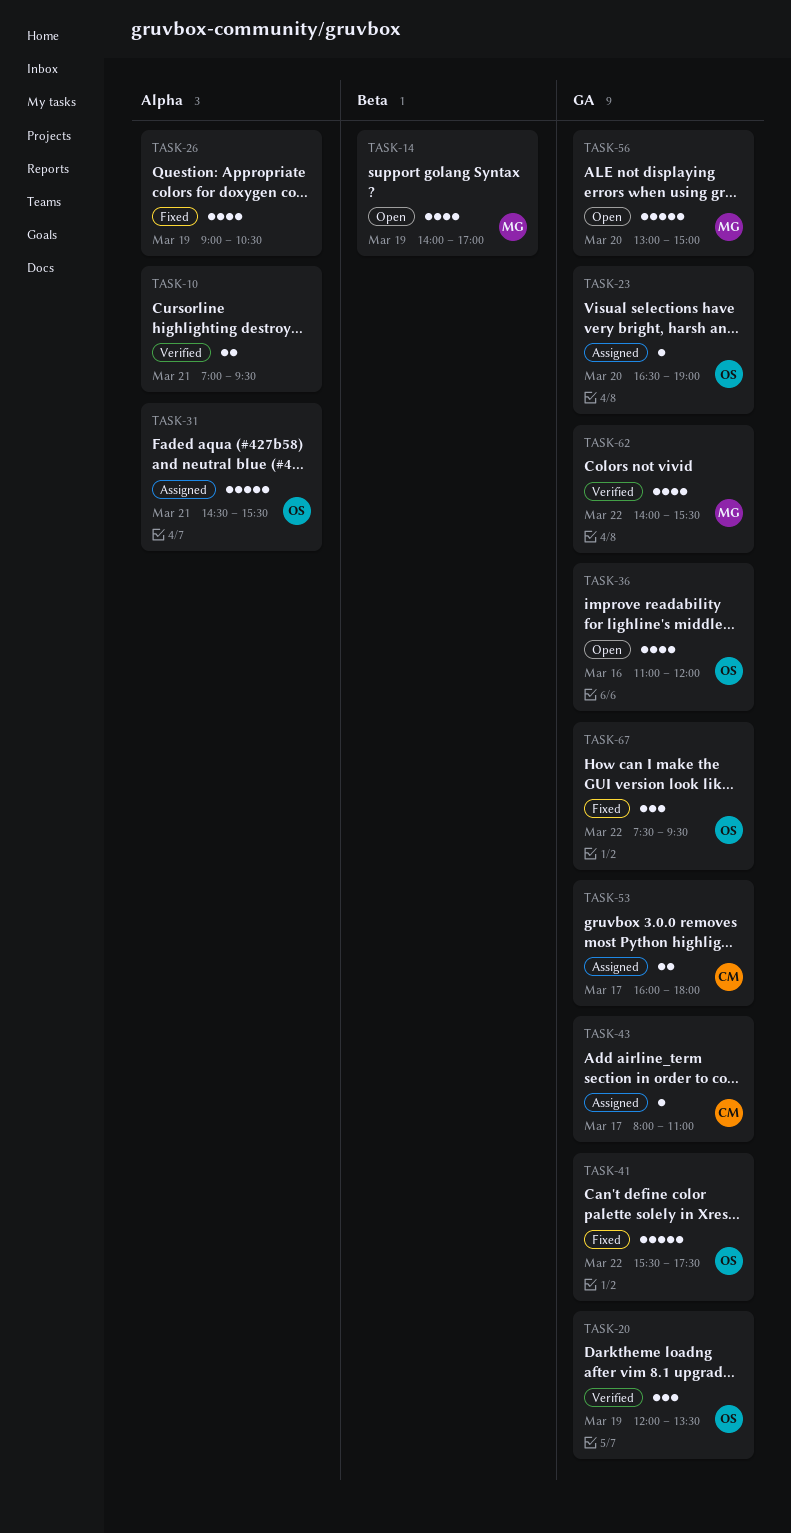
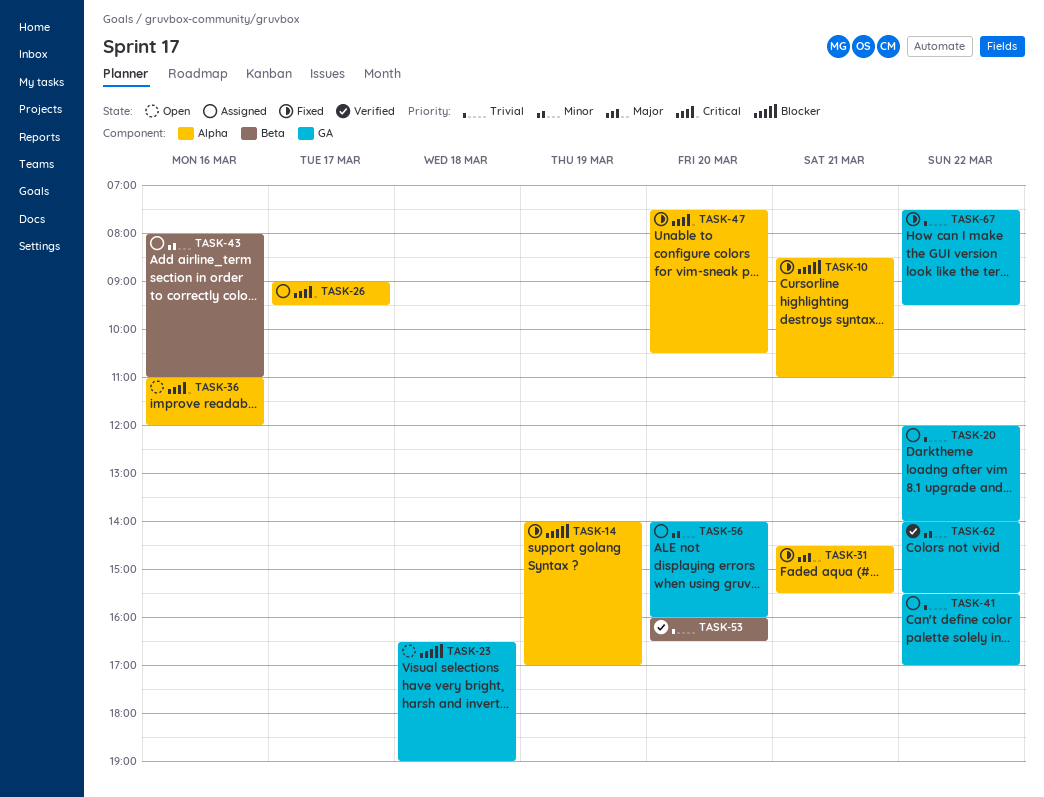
TASK-10, status: Verified -> Fixed
TASK-10, begins: 07:00 -> 08:30
TASK-10, ends: 09:30 -> 11:00
TASK-14, status: Open -> Fixed
TASK-14, label: Beta -> Alpha
TASK-20, status: Verified -> Assigned
TASK-20, day: Mar 19 -> Mar 22
TASK-20, ends: 13:30 -> 14:00
TASK-23, status: Assigned -> Open
TASK-23, day: Mar 20 -> Mar 18
TASK-26, status: Fixed -> Assigned
TASK-26, day: Mar 19 -> Mar 17
TASK-26, ends: 10:30 -> 09:30
TASK-31, status: Assigned -> Fixed
TASK-36, label: GA -> Alpha
TASK-41, status: Fixed -> Assigned
TASK-41, ends: 17:30 -> 17:00
TASK-43, label: GA -> Beta
TASK-43, day: Mar 17 -> Mar 16
TASK-47: none -> present
TASK-53, status: Assigned -> Verified
TASK-53, label: GA -> Beta
TASK-53, day: Mar 17 -> Mar 20
TASK-53, ends: 18:00 -> 16:30
TASK-56, status: Open -> Assigned
TASK-56, begins: 13:00 -> 14:00
TASK-56, ends: 15:00 -> 16:00

